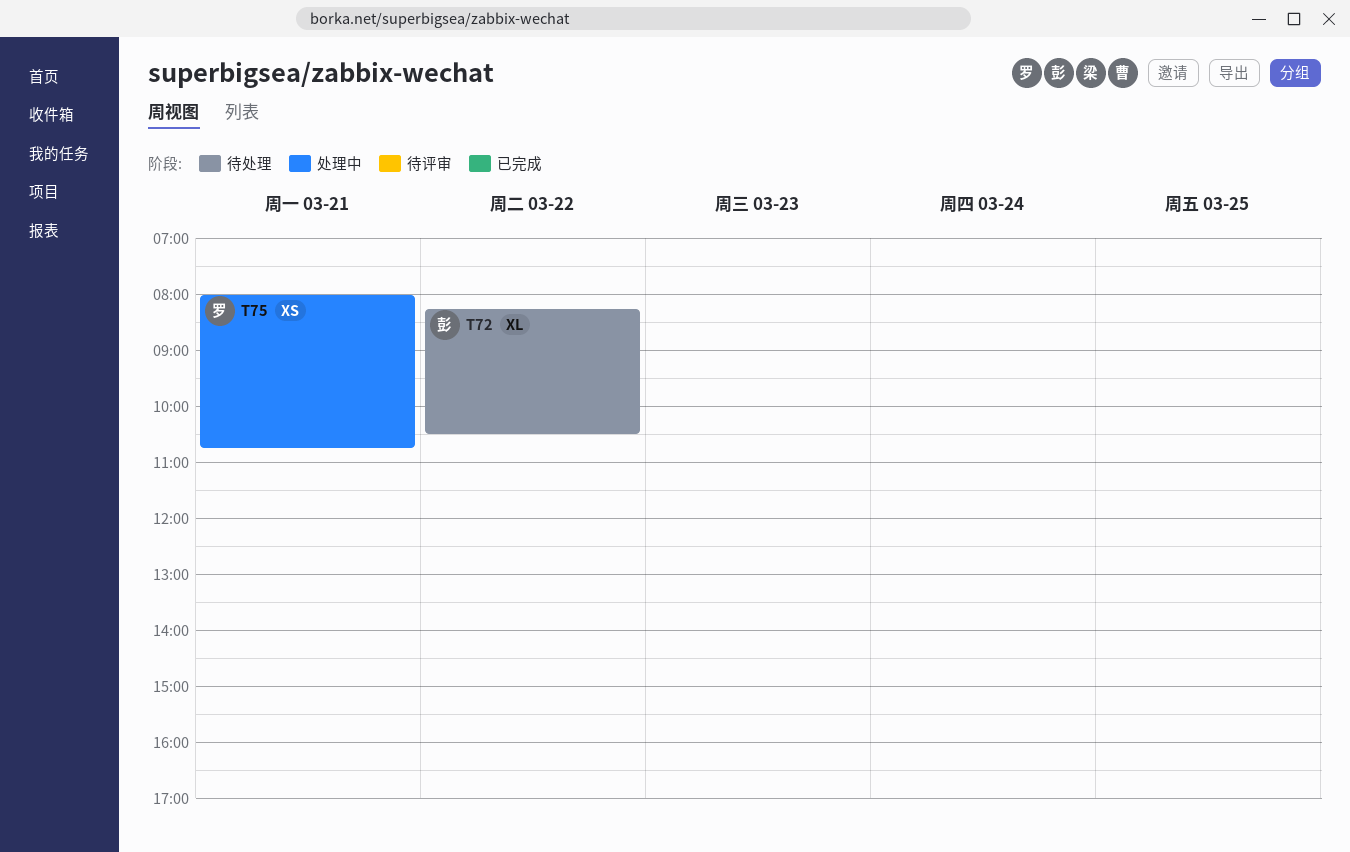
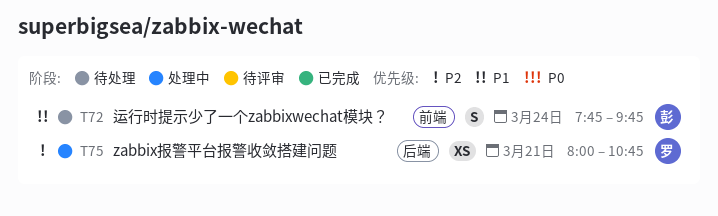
T72, estimate: XL -> S
T72, day: Mar 22 -> Mar 24
T72, begins: 08:15 -> 07:45
T72, ends: 10:30 -> 09:45

